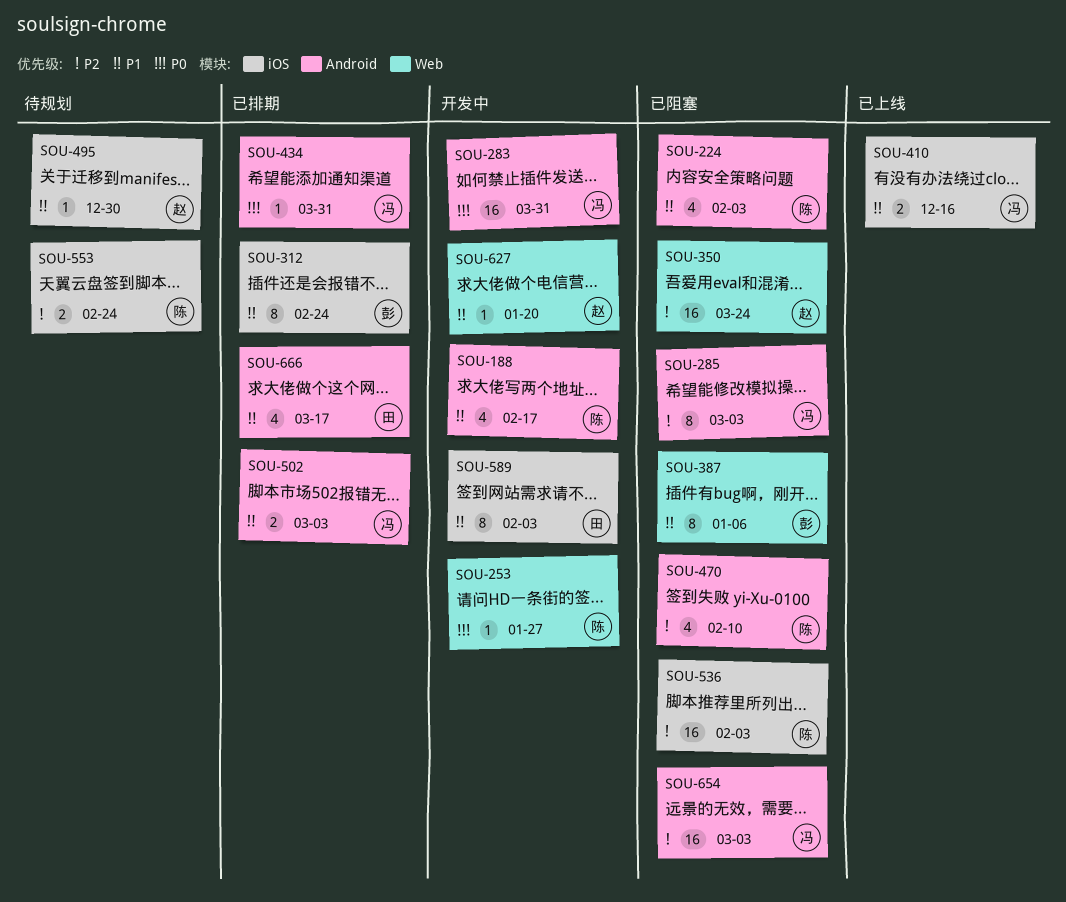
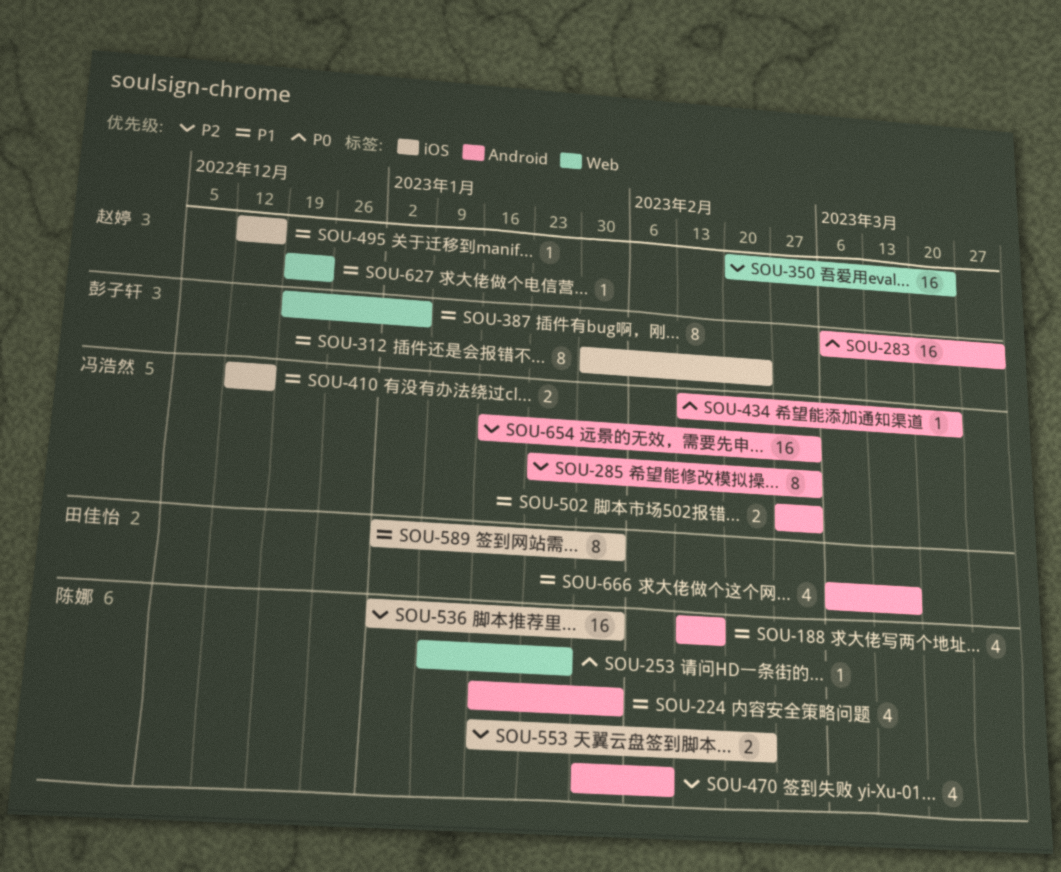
SOU-283, owner: 冯浩然 -> 彭子轩
SOU-434, due: Mar 31 -> Mar 24
SOU-495, due: Dec 30 -> Dec 16
SOU-627, due: Jan 20 -> Dec 23

